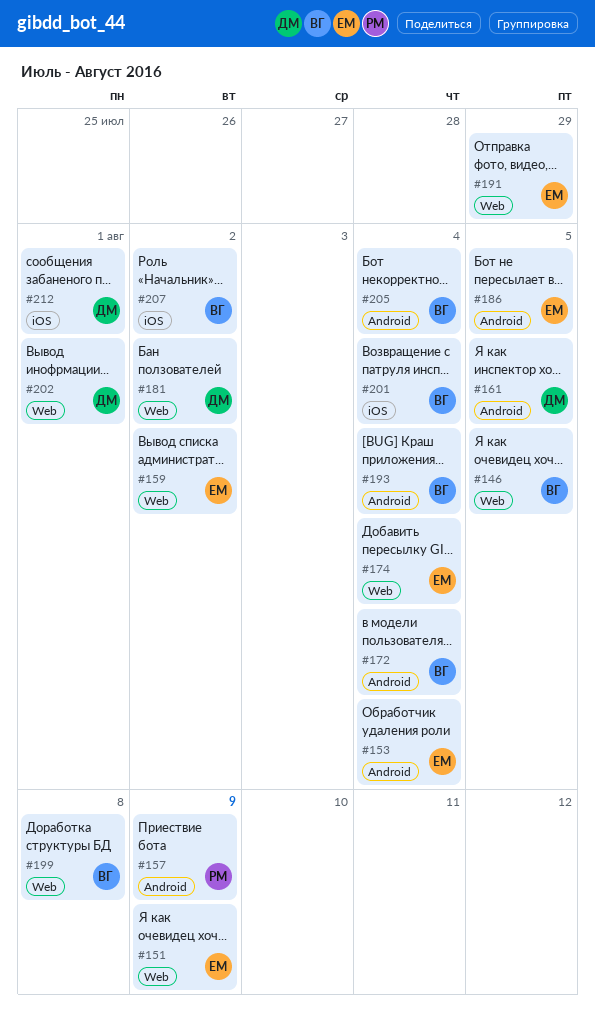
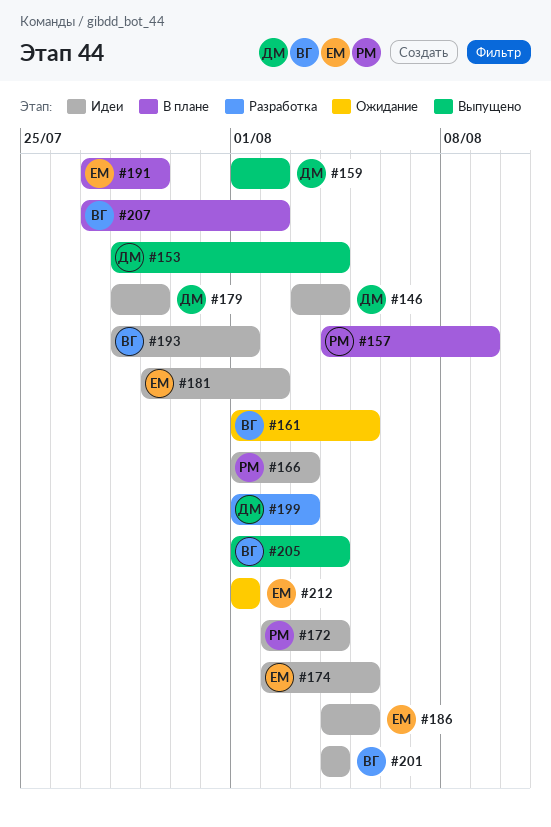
#146, owner: ВГ -> ДМ
#146, due: Aug 5 -> Aug 4
#151: present -> none
#153, owner: ЕМ -> ДМ
#159, owner: ЕМ -> ДМ
#161, owner: ДМ -> ВГ
#166: none -> present
#172, owner: ВГ -> РМ
#174, due: Aug 4 -> Aug 5
#179: none -> present
#181, owner: ДМ -> ЕМ
#193, due: Aug 4 -> Aug 1
#199, owner: ВГ -> ДМ
#199, due: Aug 8 -> Aug 3
#202: present -> none
#212, owner: ДМ -> ЕМ

